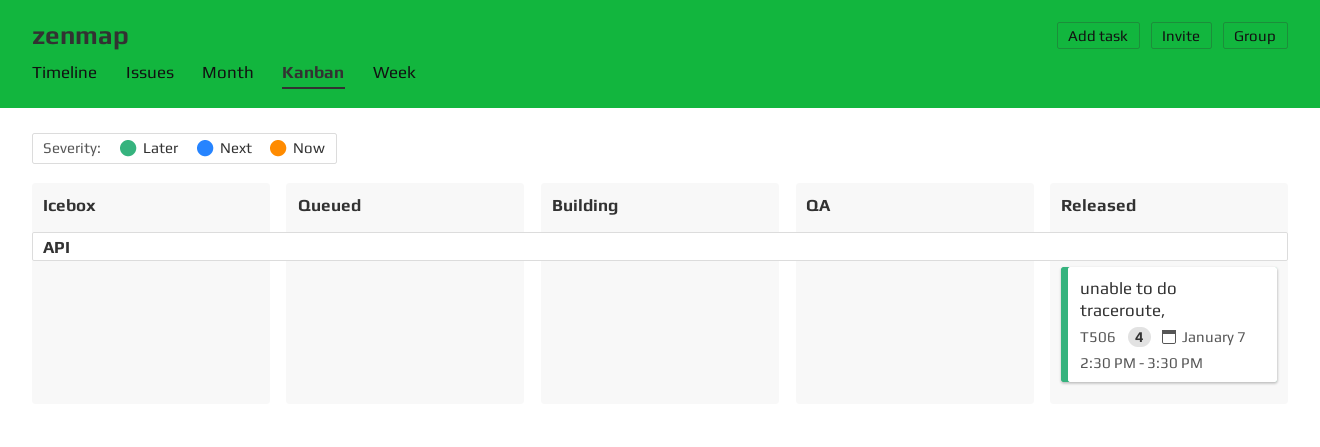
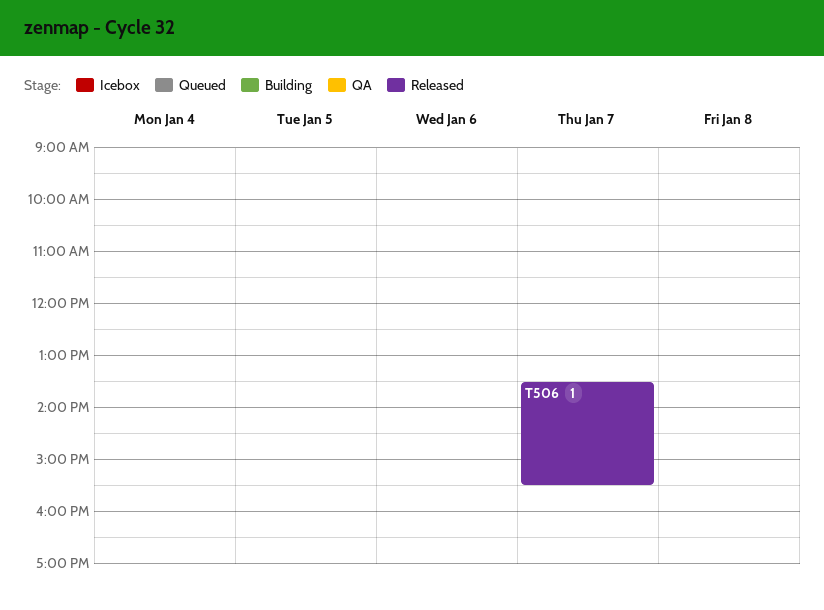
T506, estimate: 4 -> 1
T506, begins: 14:30 -> 13:30

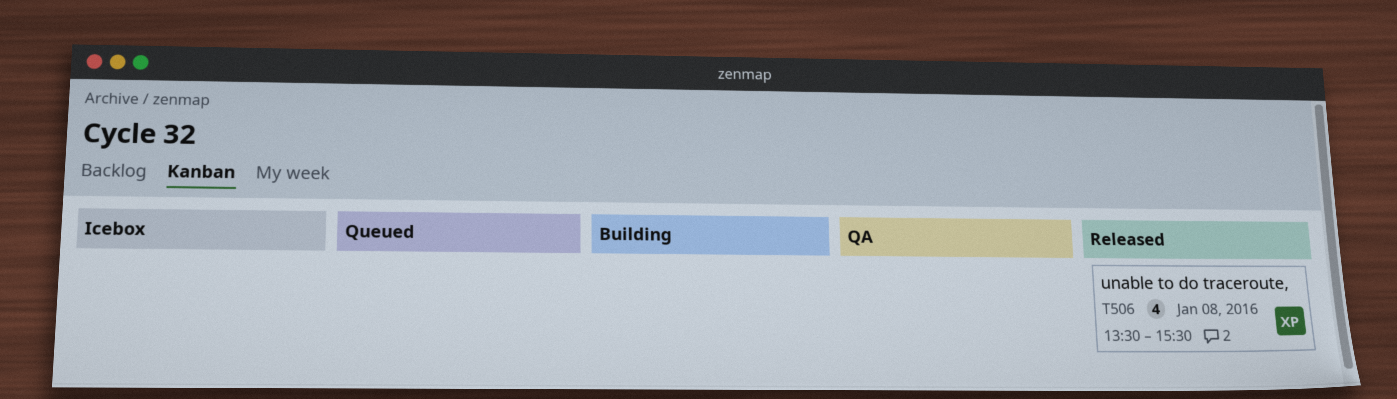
T506, estimate: 1 -> 4
T506, day: Jan 7 -> Jan 8

